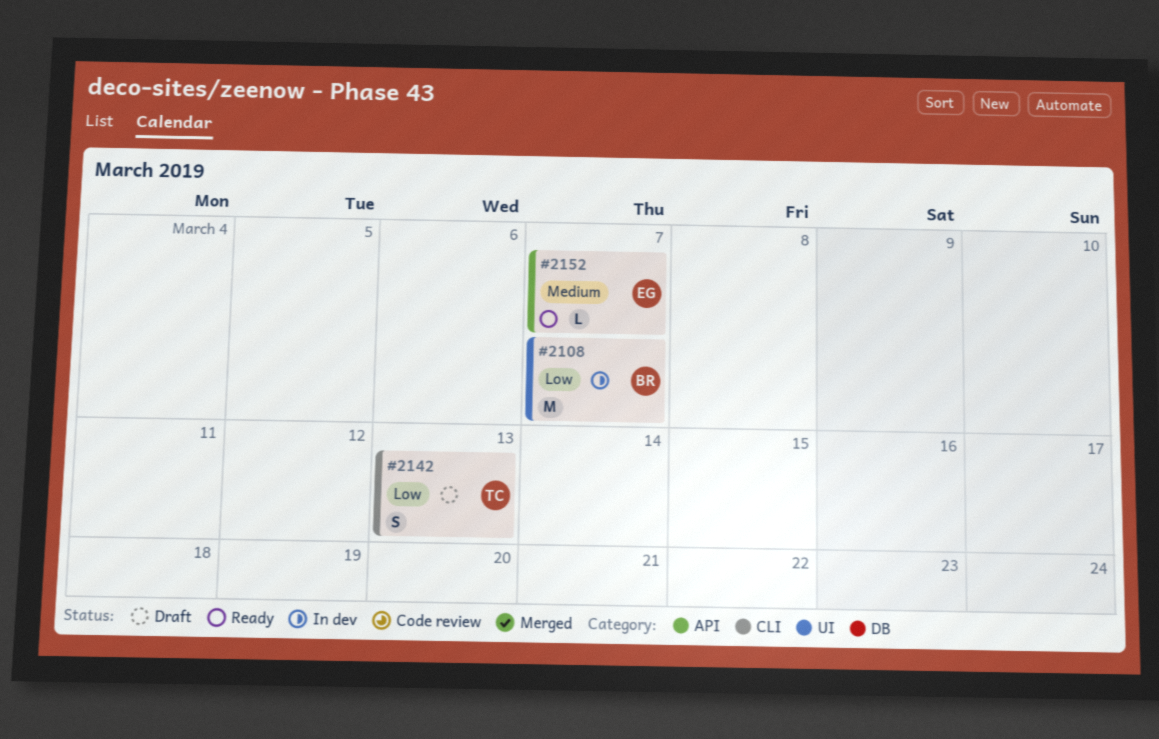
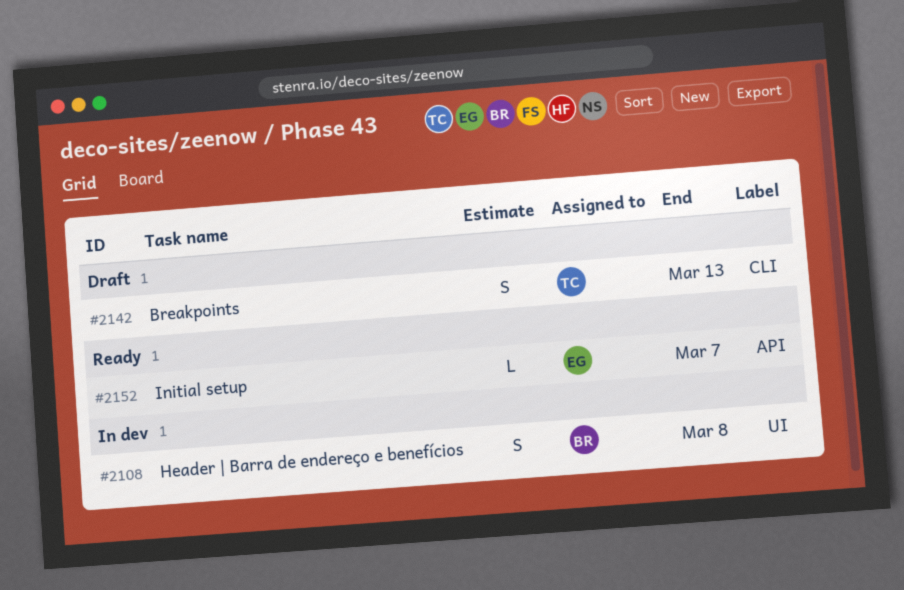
#2108, estimate: M -> S
#2108, due: Mar 7 -> Mar 8

